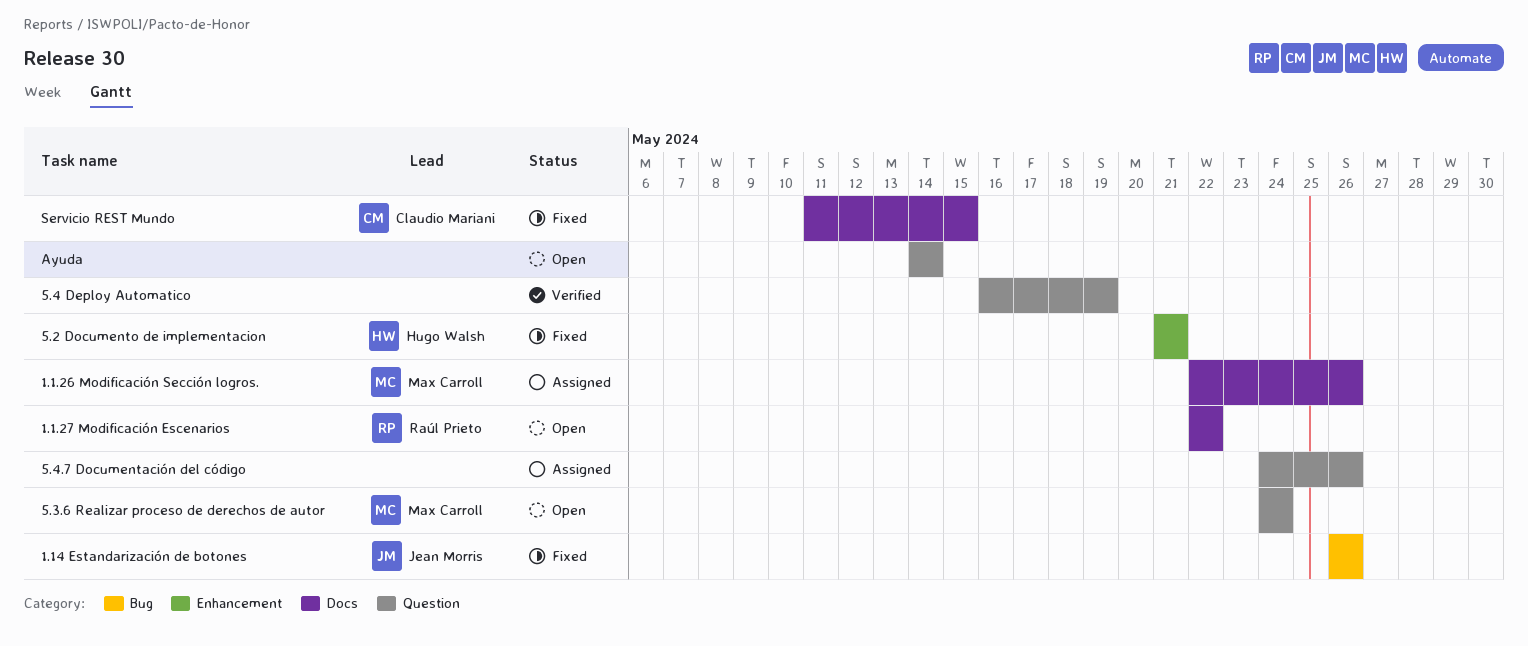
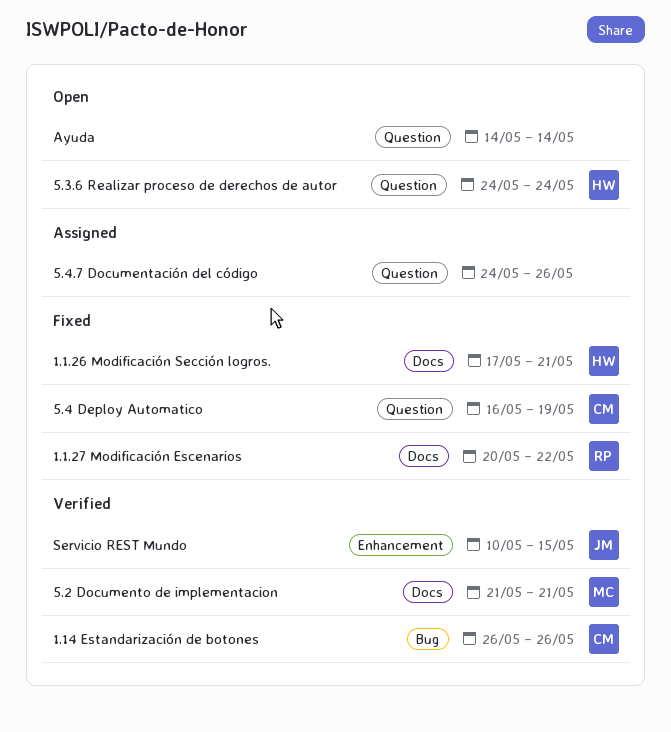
1.1.26 Modificación Sección logros., status: Assigned -> Fixed
1.1.26 Modificación Sección logros., owner: Max Carroll -> Hugo Walsh
1.1.26 Modificación Sección logros., start: May 22 -> May 17
1.1.26 Modificación Sección logros., due: May 26 -> May 21
1.1.27 Modificación Escenarios, status: Open -> Fixed
1.1.27 Modificación Escenarios, start: May 22 -> May 20
1.14 Estandarización de botones, status: Fixed -> Verified
1.14 Estandarización de botones, owner: Jean Morris -> Claudio Mariani
5.2 Documento de implementacion, status: Fixed -> Verified
5.2 Documento de implementacion, owner: Hugo Walsh -> Max Carroll
5.2 Documento de implementacion, label: Enhancement -> Docs
5.3.6 Realizar proceso de derechos de autor, owner: Max Carroll -> Hugo Walsh
5.4 Deploy Automatico, status: Verified -> Fixed
5.4 Deploy Automatico, owner: none -> Claudio Mariani
Servicio REST Mundo, status: Fixed -> Verified
Servicio REST Mundo, owner: Claudio Mariani -> Jean Morris
Servicio REST Mundo, label: Docs -> Enhancement
Servicio REST Mundo, start: May 11 -> May 10

